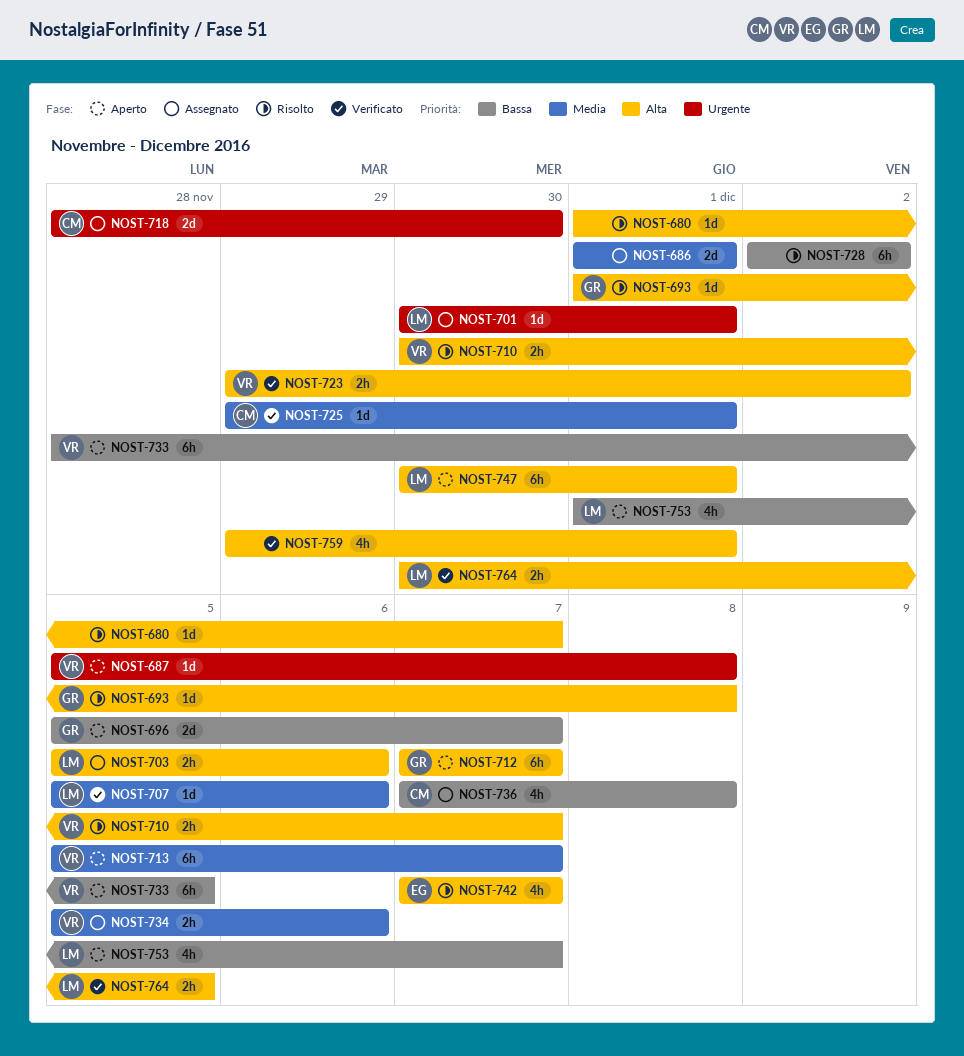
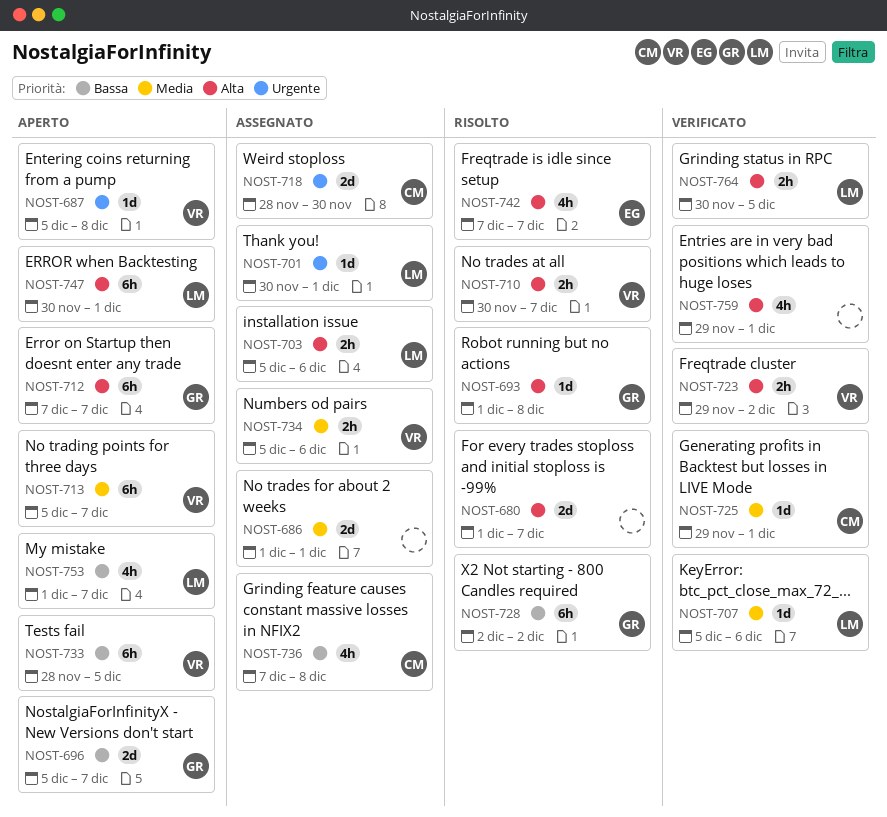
NOST-680, estimate: 1d -> 2d
NOST-728, owner: none -> GR

